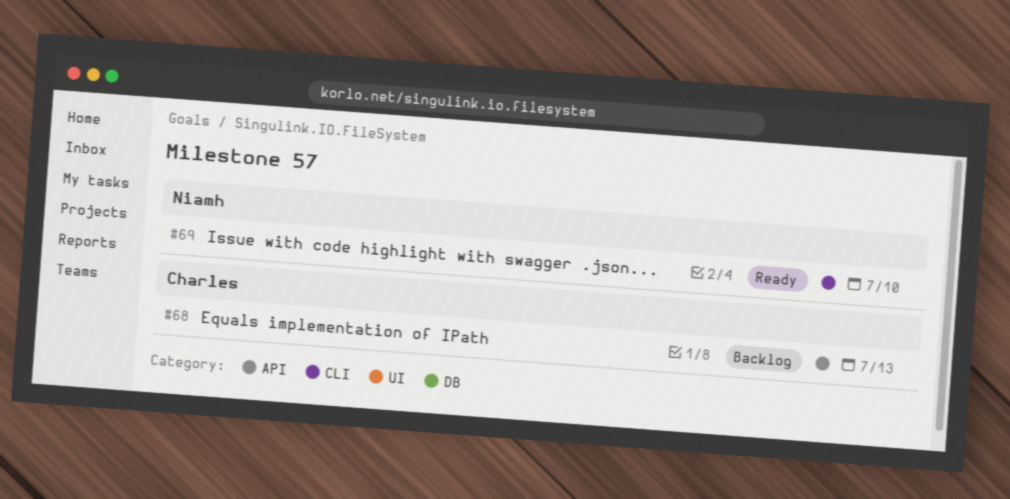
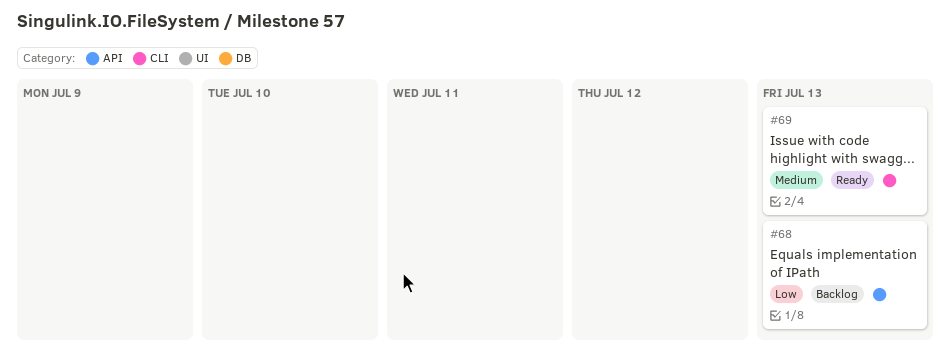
#69, due: Jul 10 -> Jul 13

